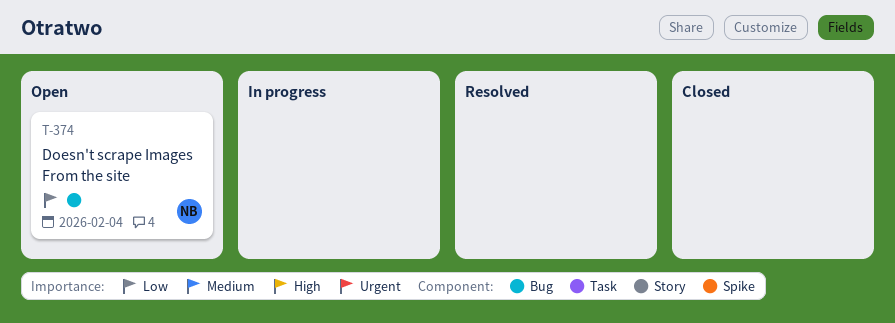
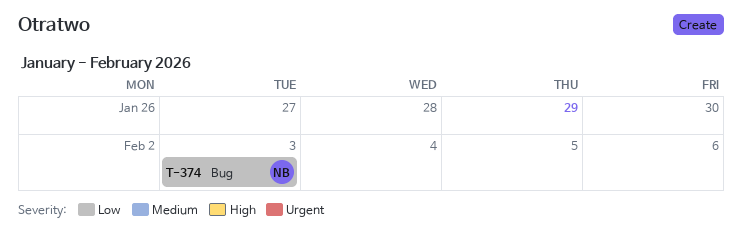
T-374, due: Feb 4 -> Feb 3

